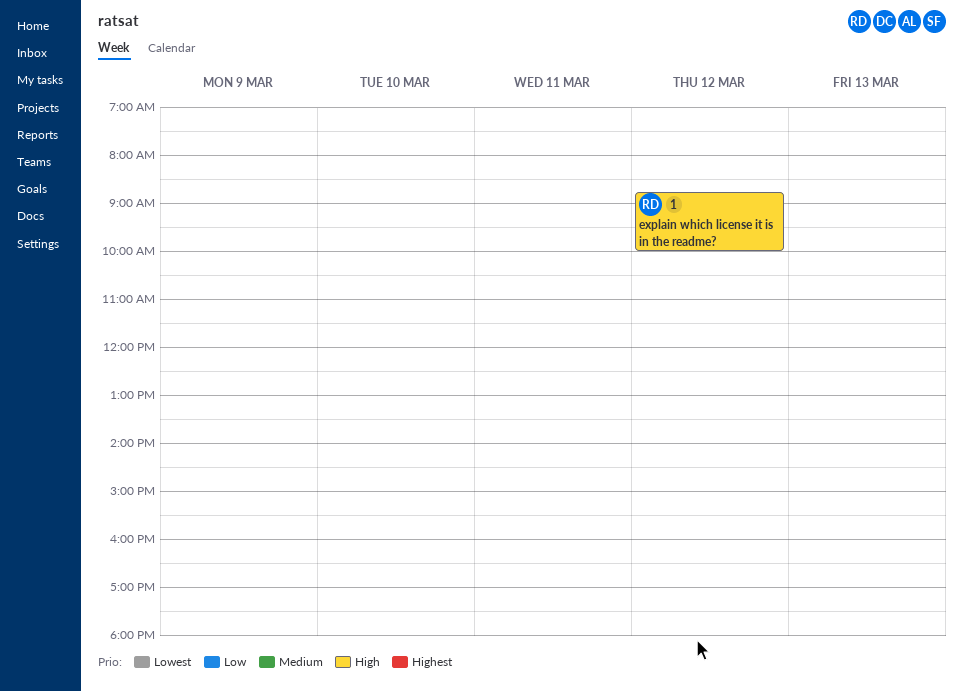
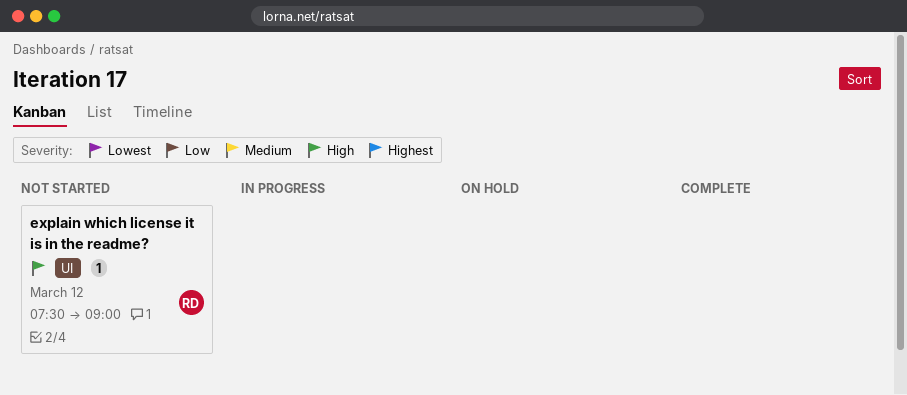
explain which license it is in the readme?, begins: 08:45 -> 07:30
explain which license it is in the readme?, ends: 10:00 -> 09:00

